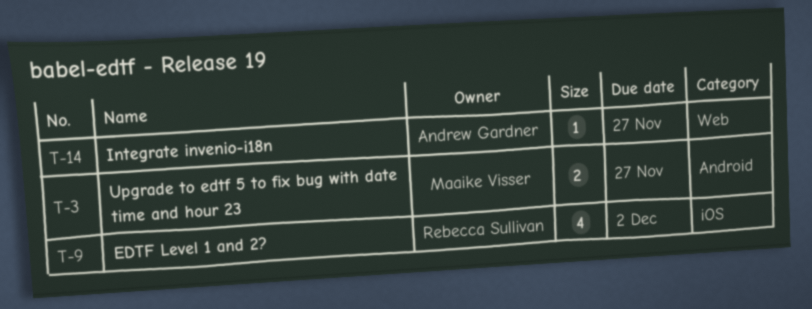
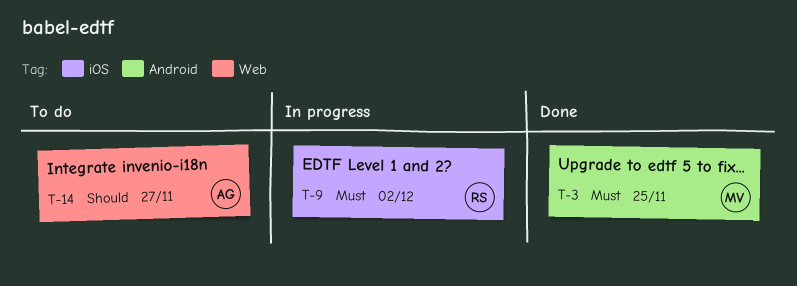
T-3, due: Nov 27 -> Nov 25

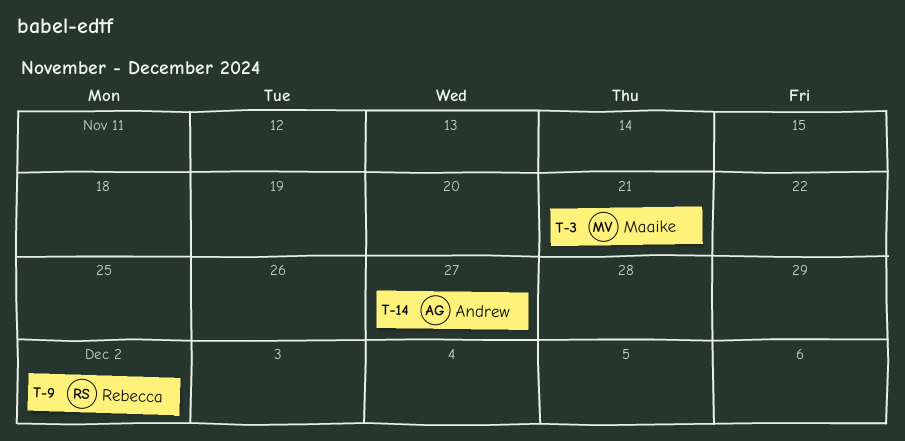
T-3, due: Nov 25 -> Nov 21

